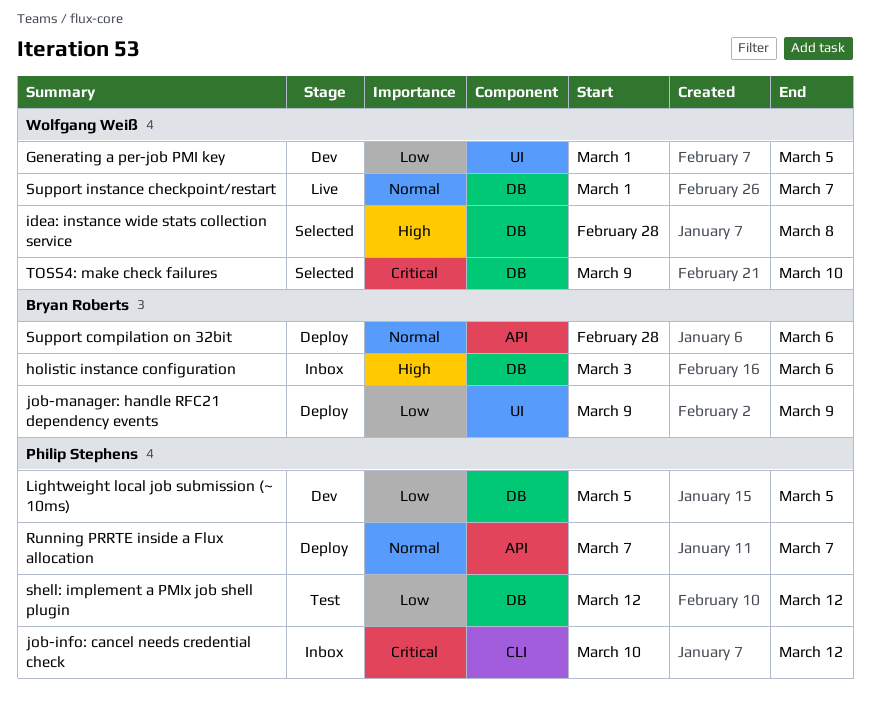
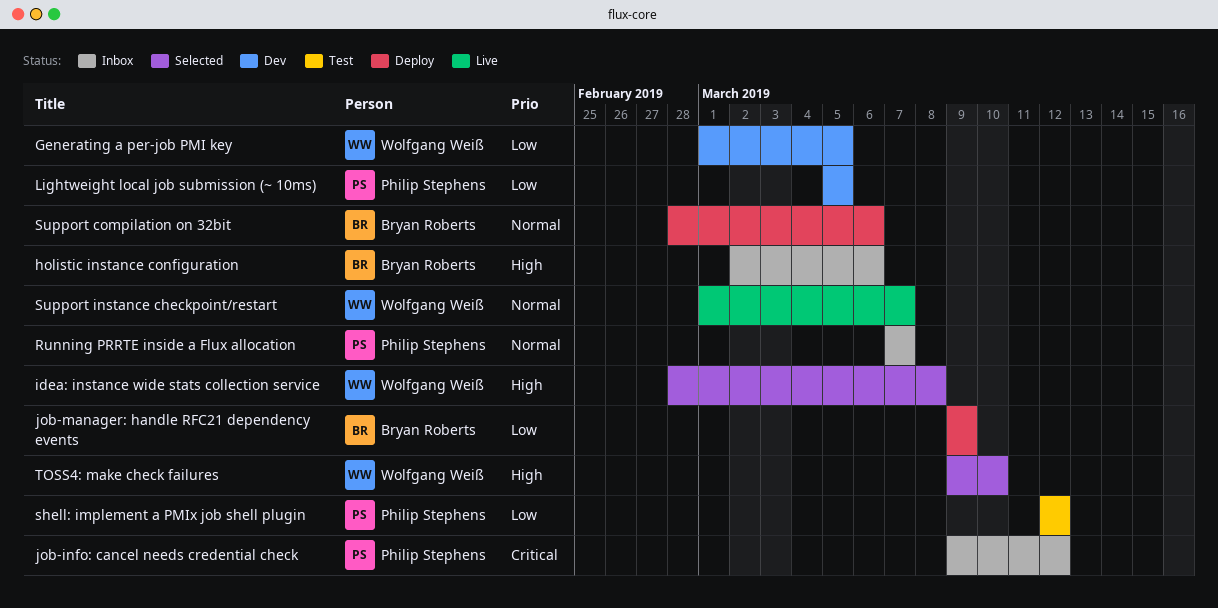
holistic instance configuration, start: Mar 3 -> Mar 2
job-info: cancel needs credential check, start: Mar 10 -> Mar 9
Running PRRTE inside a Flux allocation, status: Deploy -> Inbox
TOSS4: make check failures, priority: Critical -> High

